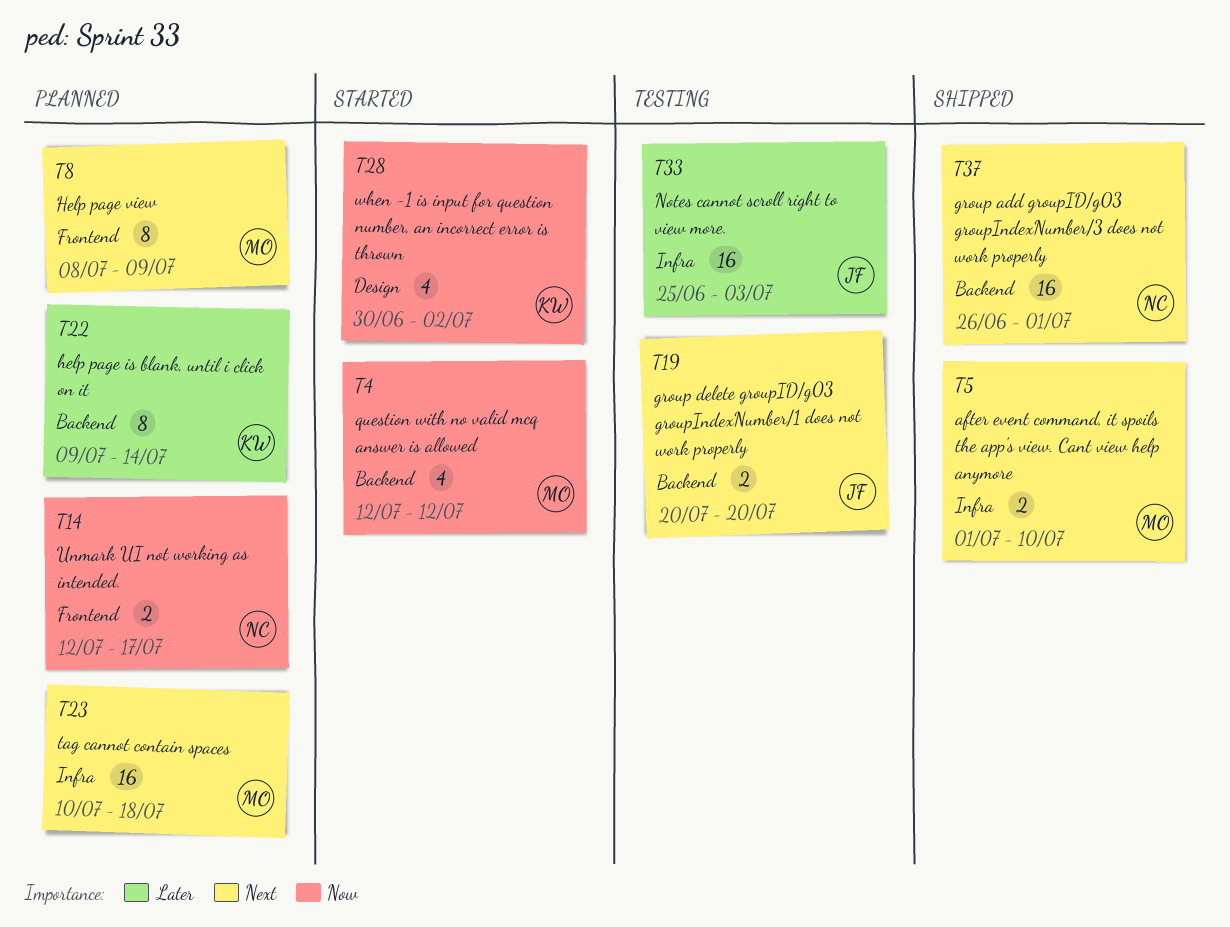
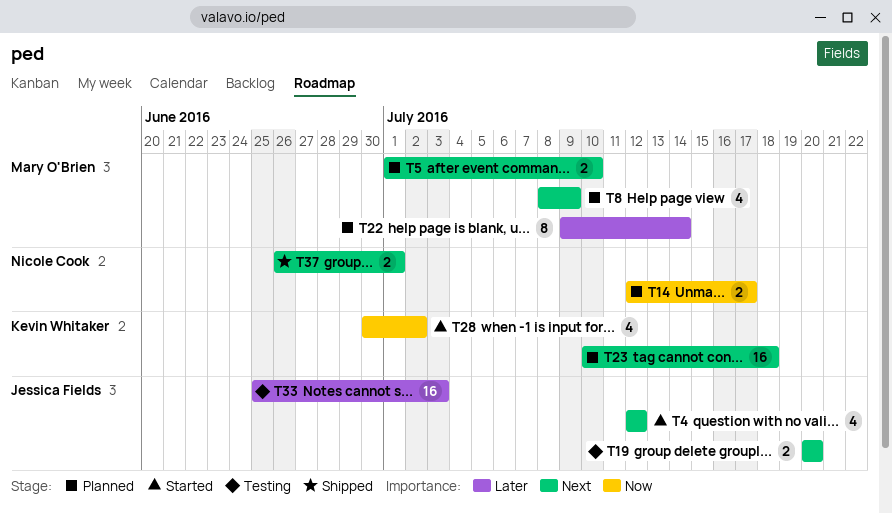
T4, owner: Mary O'Brien -> Jessica Fields
T4, priority: Now -> Next
T5, status: Shipped -> Planned
T8, estimate: 8 -> 4
T22, owner: Kevin Whitaker -> Mary O'Brien
T23, owner: Mary O'Brien -> Kevin Whitaker
T37, estimate: 16 -> 2

